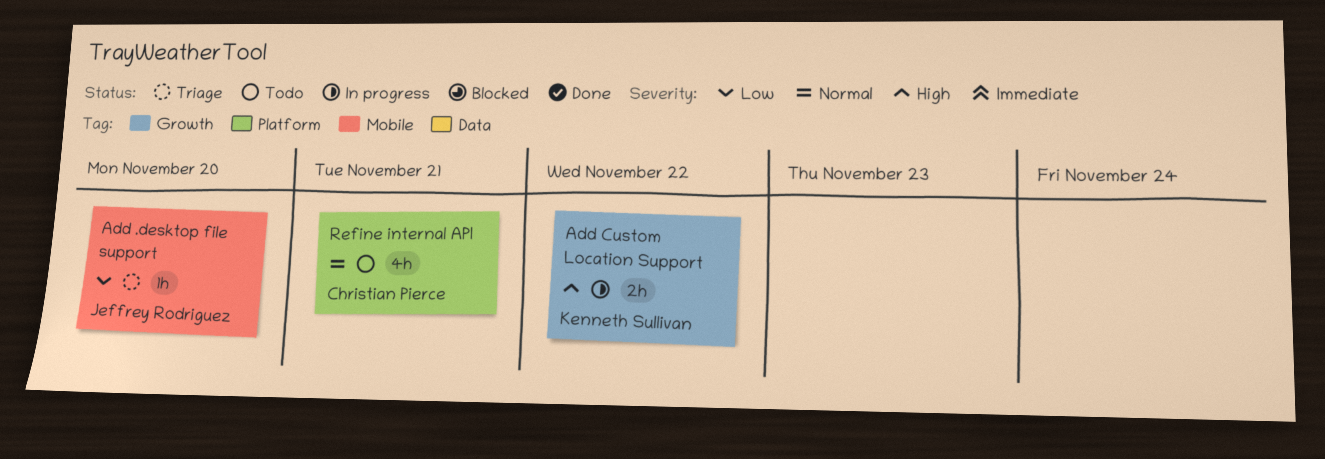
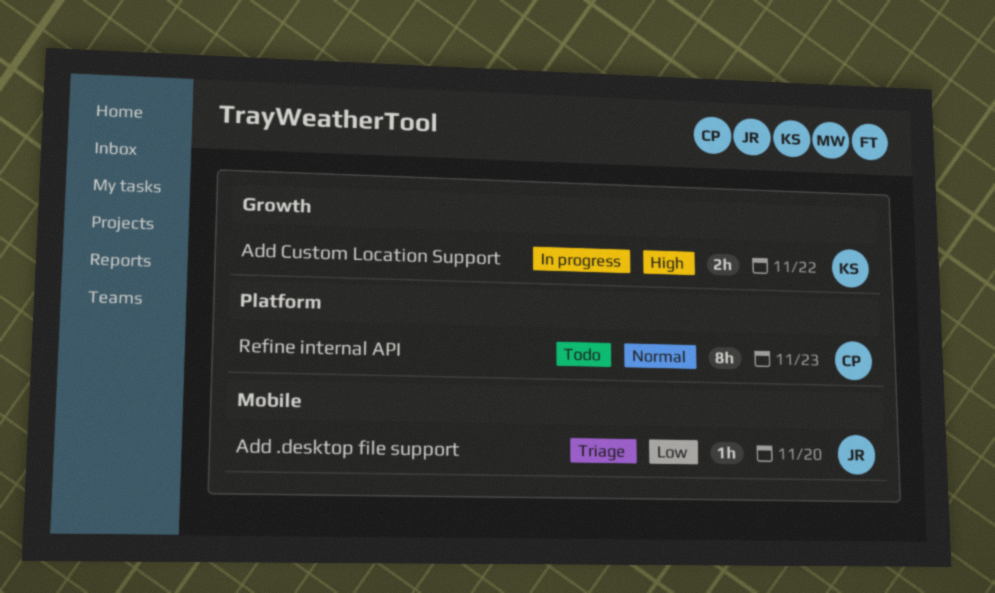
Refine internal API, estimate: 4h -> 8h
Refine internal API, due: Nov 21 -> Nov 23

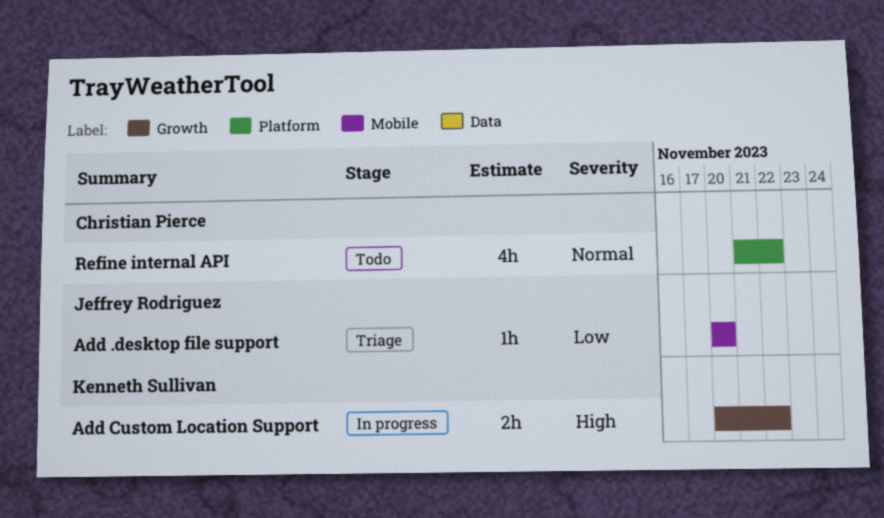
Refine internal API, estimate: 8h -> 4h
Refine internal API, due: Nov 23 -> Nov 22

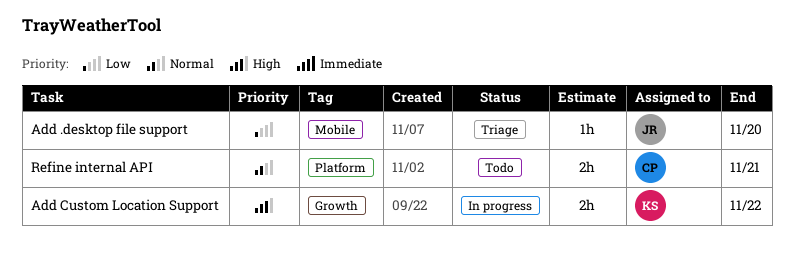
Refine internal API, estimate: 4h -> 2h
Refine internal API, due: Nov 22 -> Nov 21

